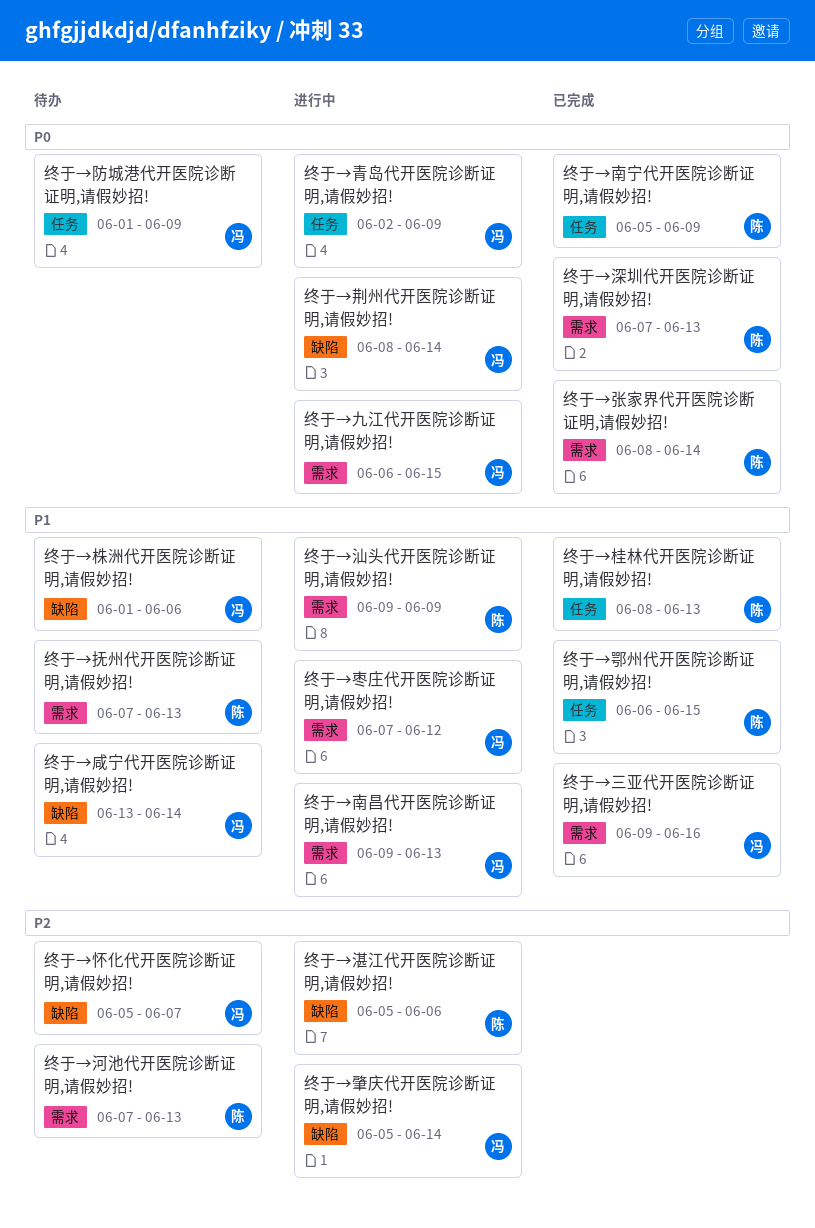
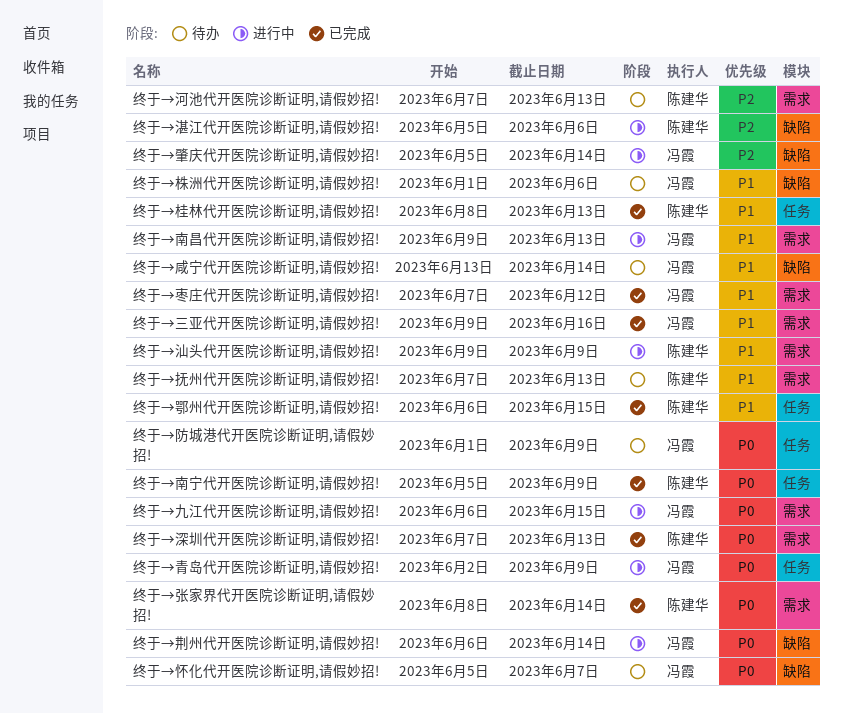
终于→怀化代开医院诊断证明,请假妙招!, priority: P2 -> P0
终于→枣庄代开医院诊断证明,请假妙招!, status: 进行中 -> 已完成
终于→荆州代开医院诊断证明,请假妙招!, start: Jun 8 -> Jun 6

